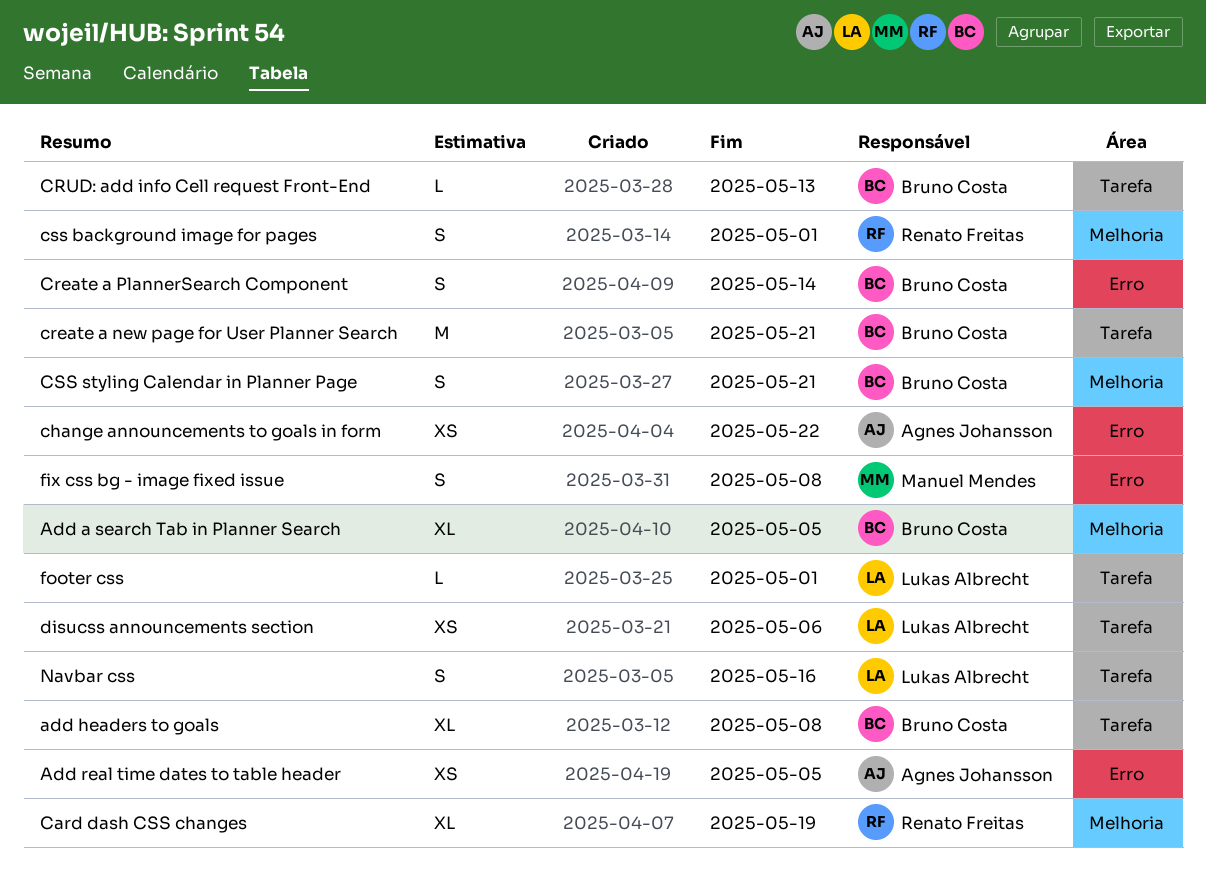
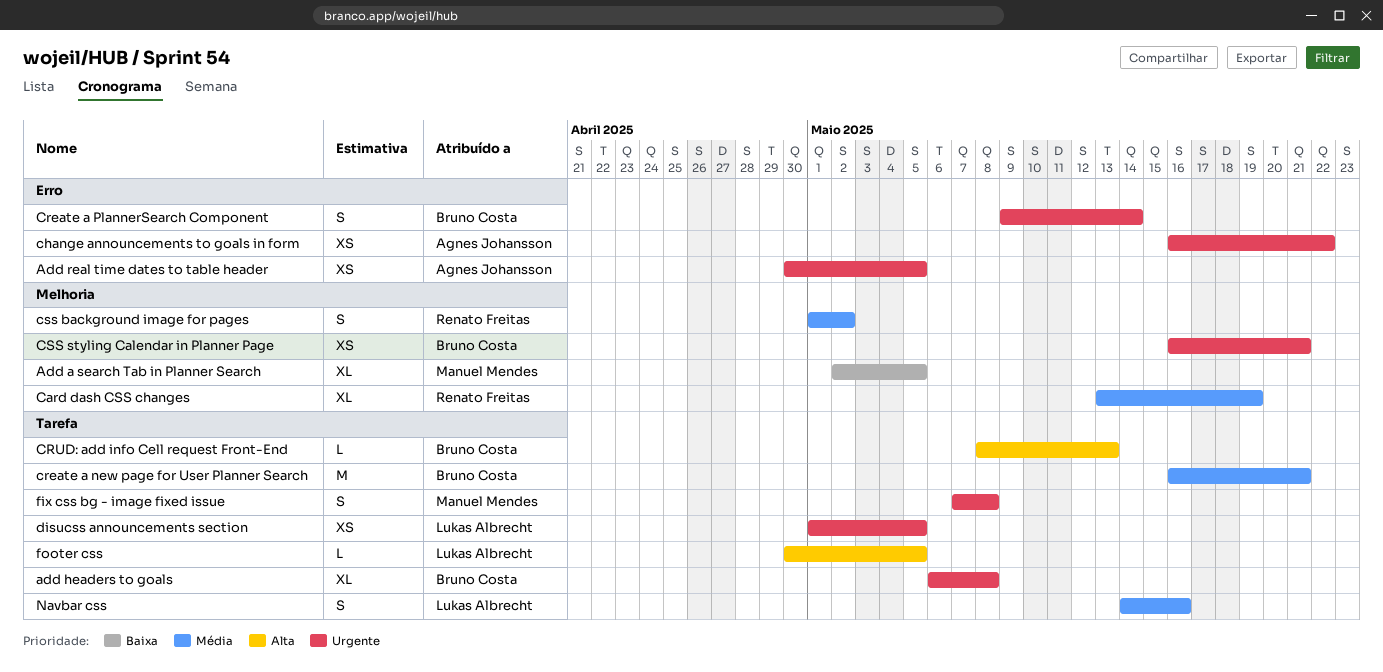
Add a search Tab in Planner Search, owner: Bruno Costa -> Manuel Mendes
css background image for pages, due: May 1 -> May 2
CSS styling Calendar in Planner Page, estimate: S -> XS
disucss announcements section, due: May 6 -> May 5
fix css bg - image fixed issue, label: Erro -> Tarefa
footer css, due: May 1 -> May 5

